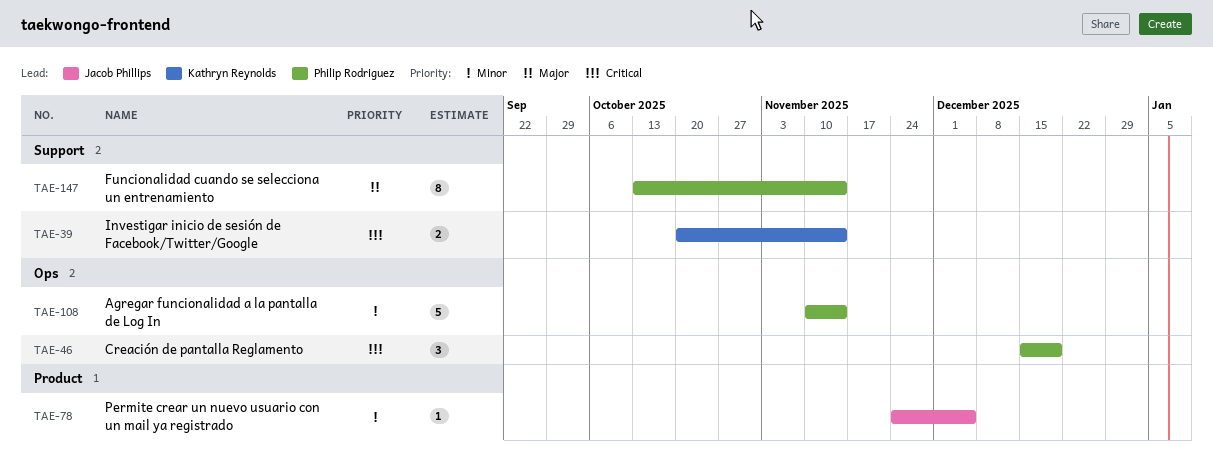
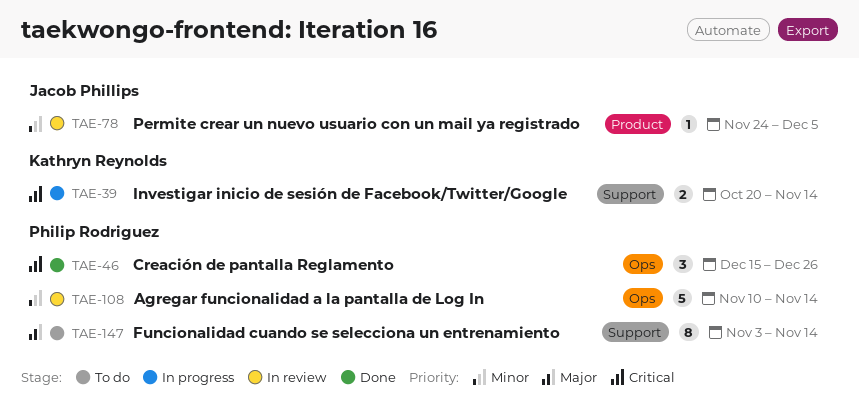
TAE-46, due: Dec 19 -> Dec 26
TAE-147, start: Oct 13 -> Nov 3

